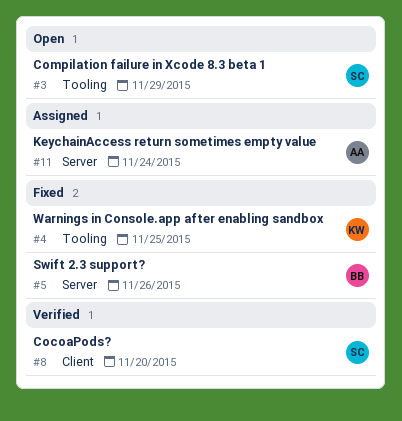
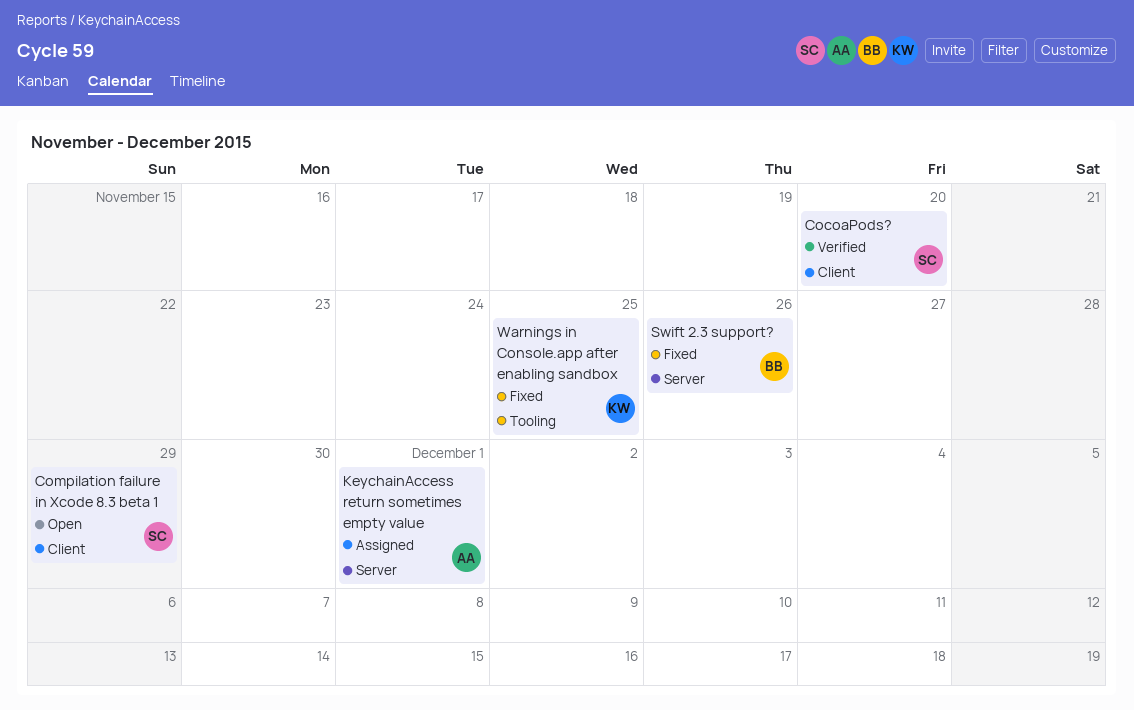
Compilation failure in Xcode 8.3 beta 1, label: Tooling -> Client
KeychainAccess return sometimes empty value, due: Nov 24 -> Dec 1

